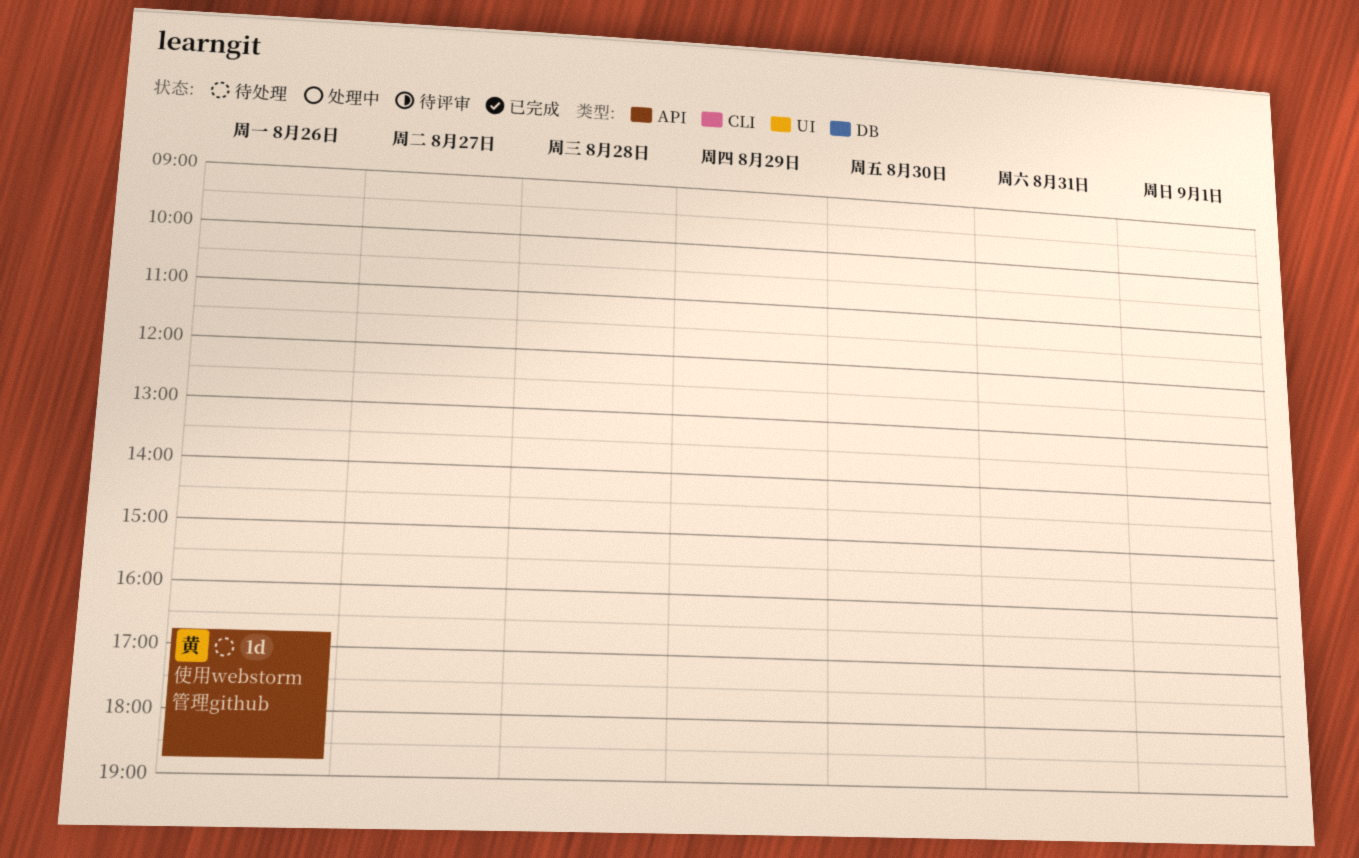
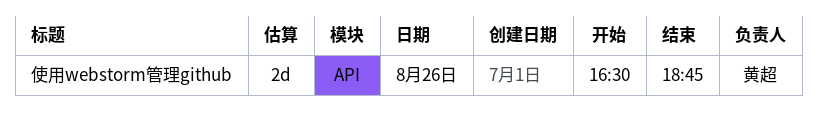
使用webstorm管理github, estimate: 1d -> 2d
使用webstorm管理github, begins: 16:45 -> 16:30

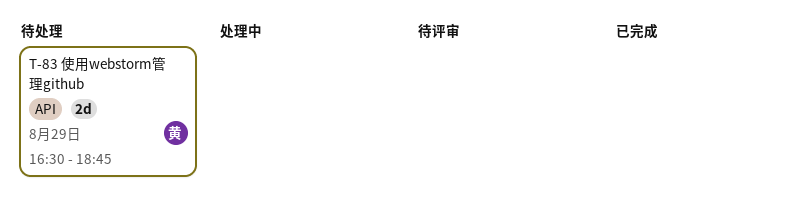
使用webstorm管理github, day: Aug 26 -> Aug 29

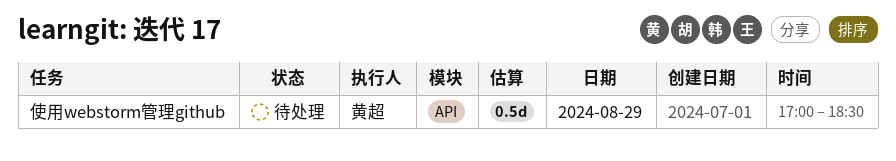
使用webstorm管理github, estimate: 2d -> 0.5d
使用webstorm管理github, begins: 16:30 -> 17:00
使用webstorm管理github, ends: 18:45 -> 18:30

